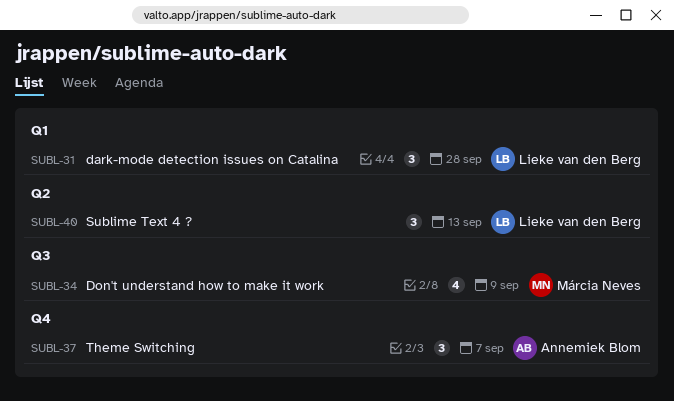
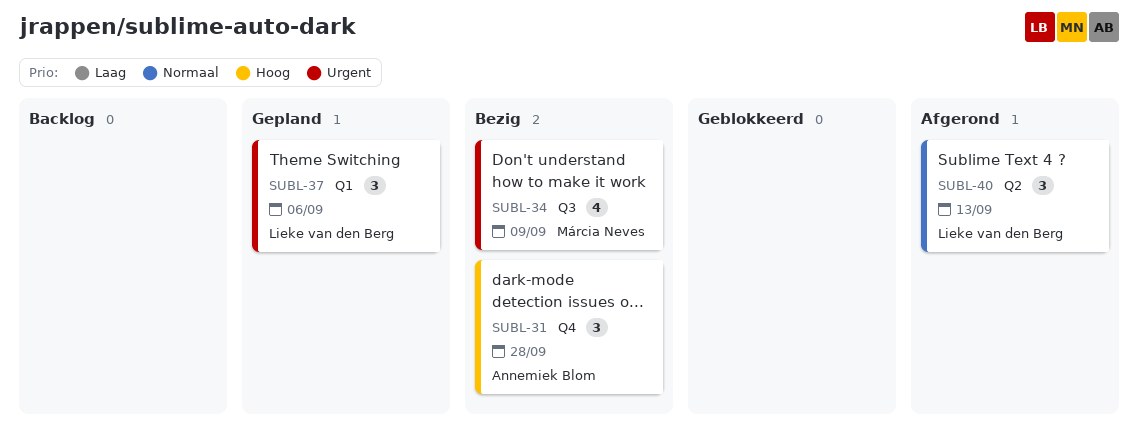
SUBL-31, owner: Lieke van den Berg -> Annemiek Blom
SUBL-31, label: Q1 -> Q4
SUBL-37, owner: Annemiek Blom -> Lieke van den Berg
SUBL-37, label: Q4 -> Q1
SUBL-37, due: Sep 7 -> Sep 6

